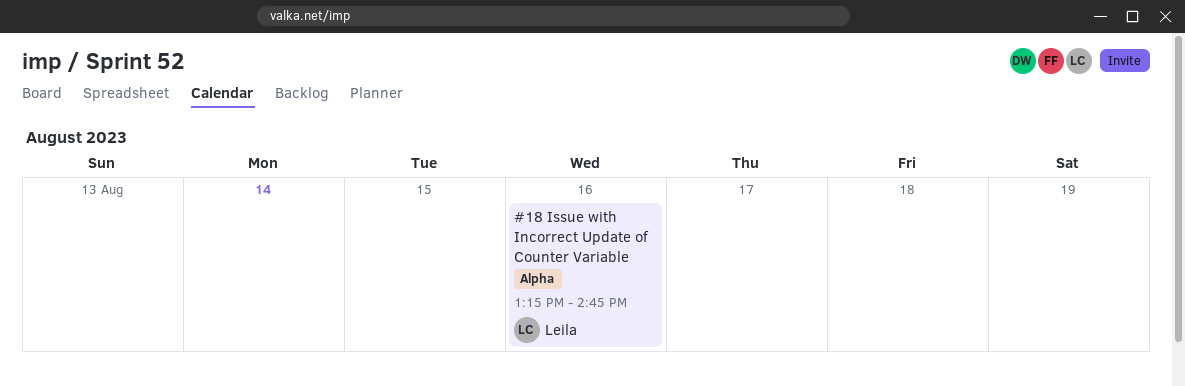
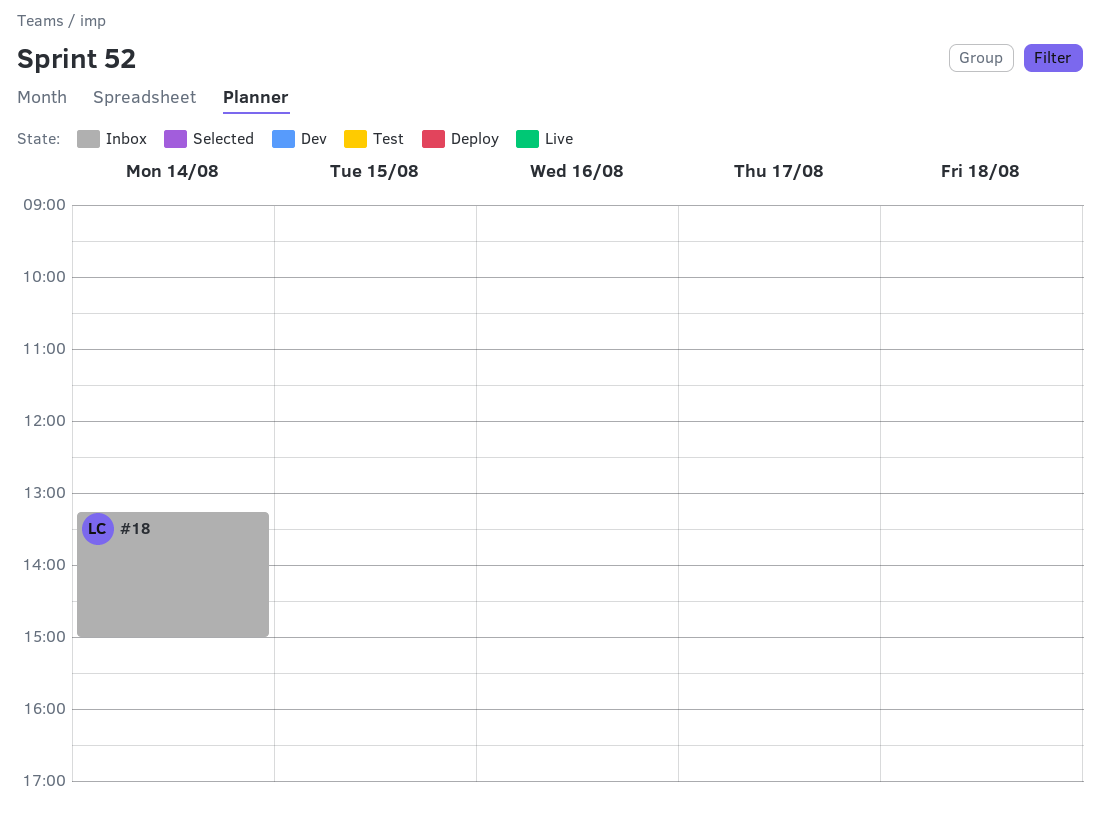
#18, day: Aug 16 -> Aug 14
#18, ends: 14:45 -> 15:00

